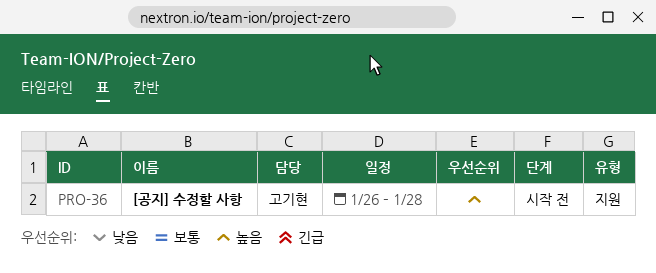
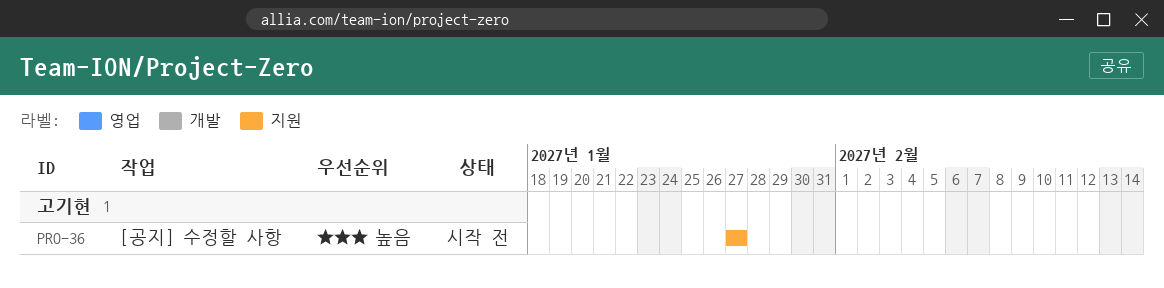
PRO-36, start: Jan 26 -> Jan 27
PRO-36, due: Jan 28 -> Jan 27

